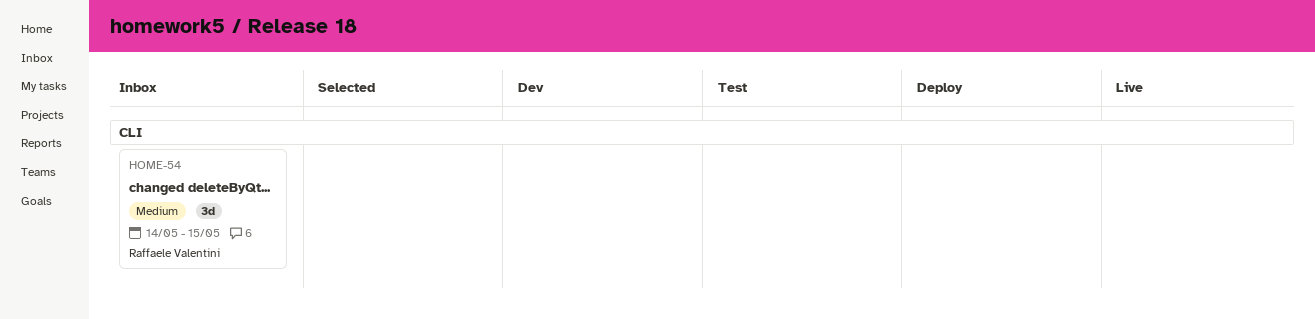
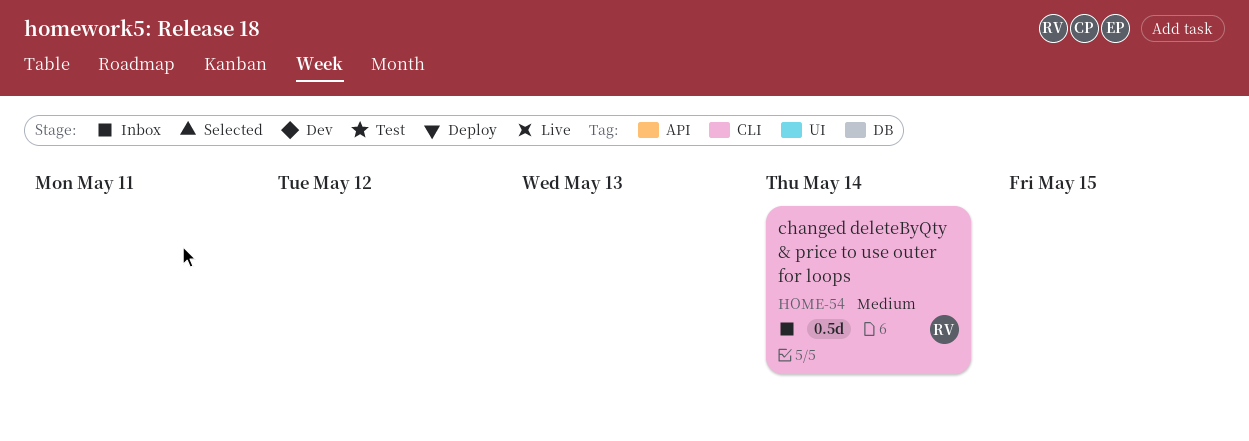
HOME-54, estimate: 3d -> 0.5d
HOME-54, due: May 15 -> May 14

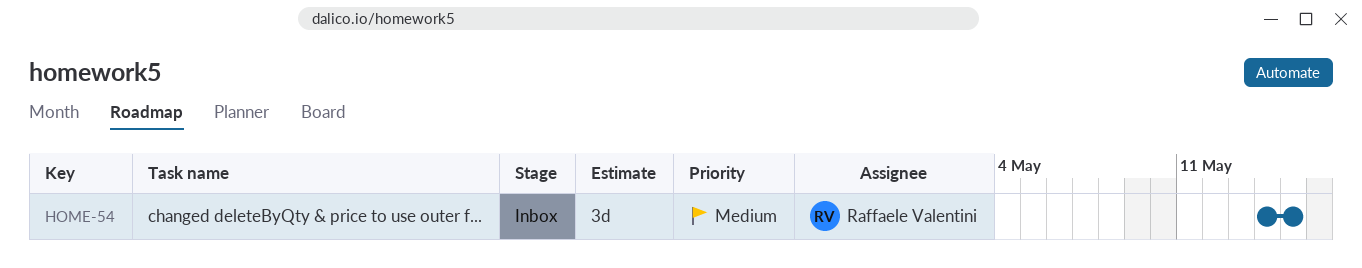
HOME-54, estimate: 0.5d -> 3d
HOME-54, due: May 14 -> May 15

